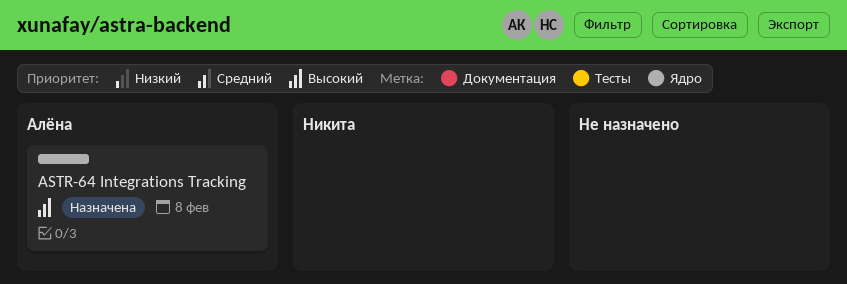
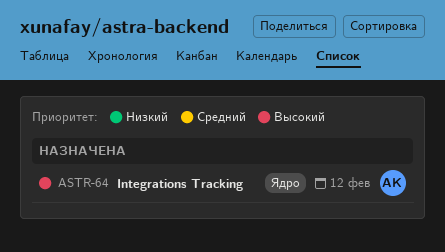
ASTR-64, due: Feb 8 -> Feb 12

